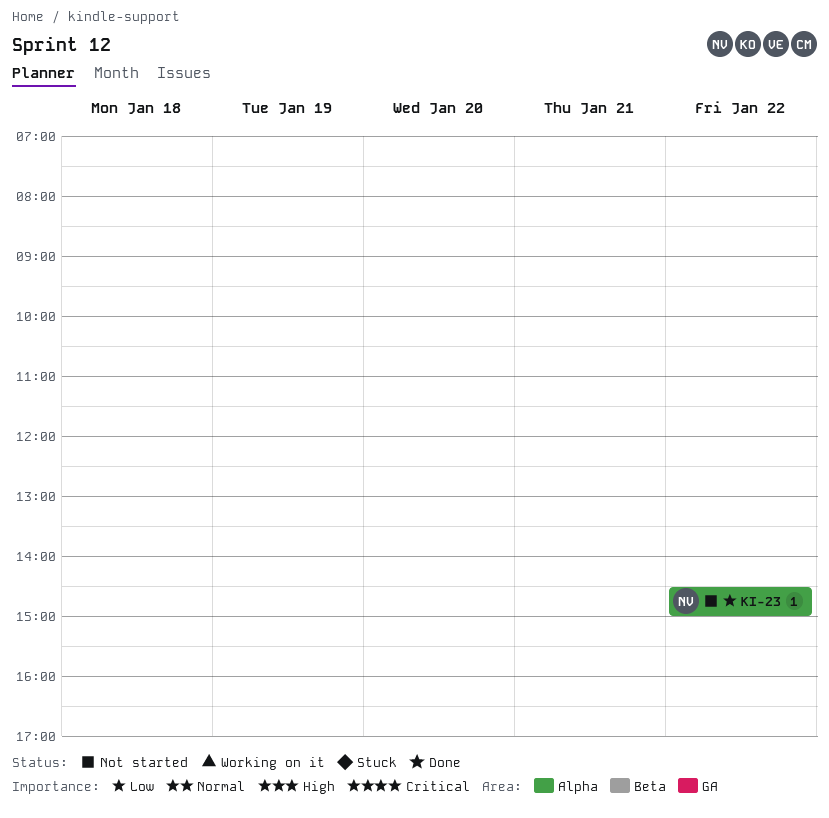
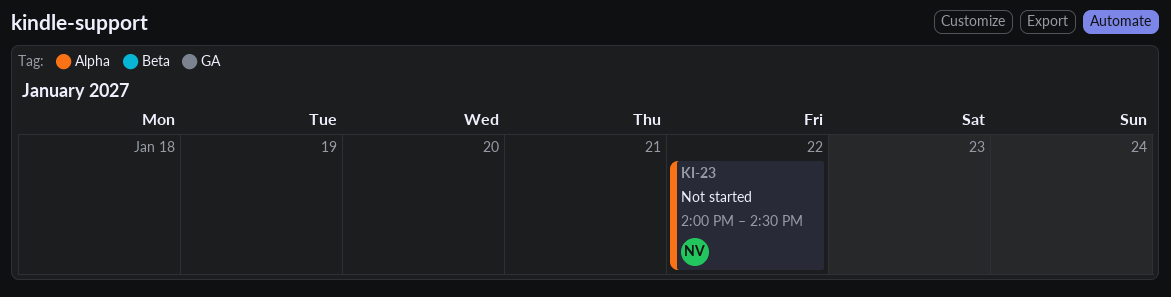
KI-23, begins: 14:30 -> 14:00
KI-23, ends: 15:00 -> 14:30

